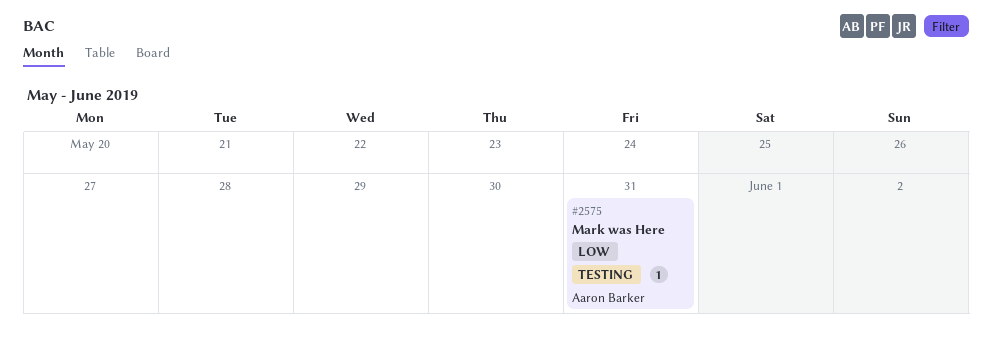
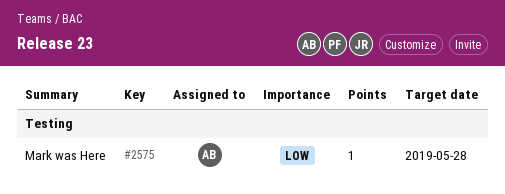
#2575, due: May 31 -> May 28

